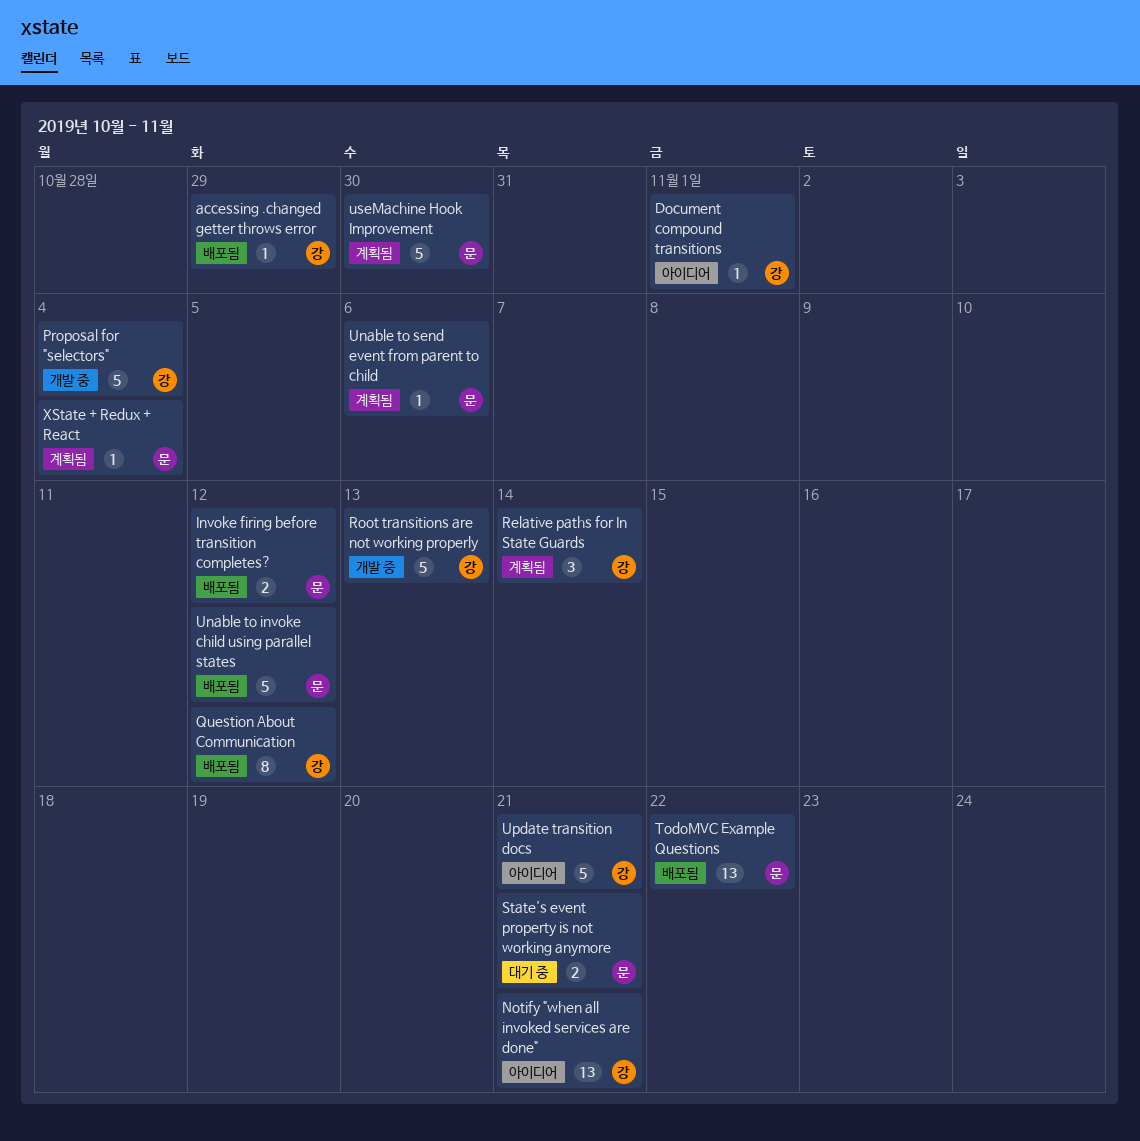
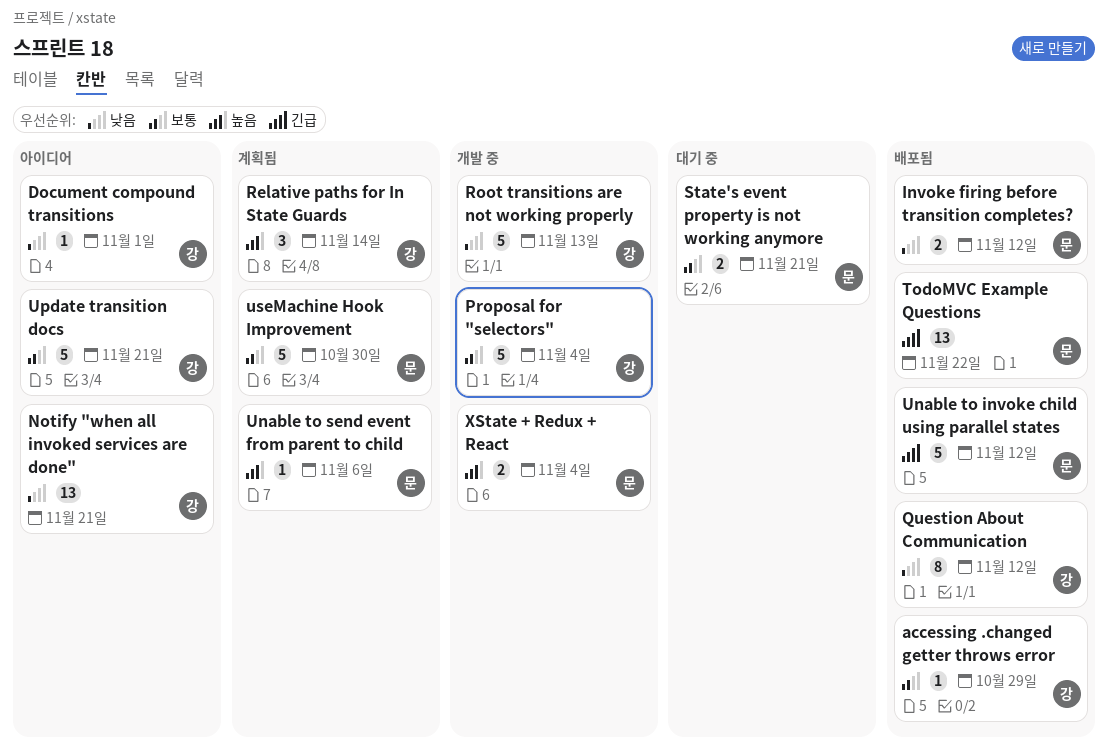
XState + Redux + React, status: 계획됨 -> 개발 중
XState + Redux + React, estimate: 1 -> 2

